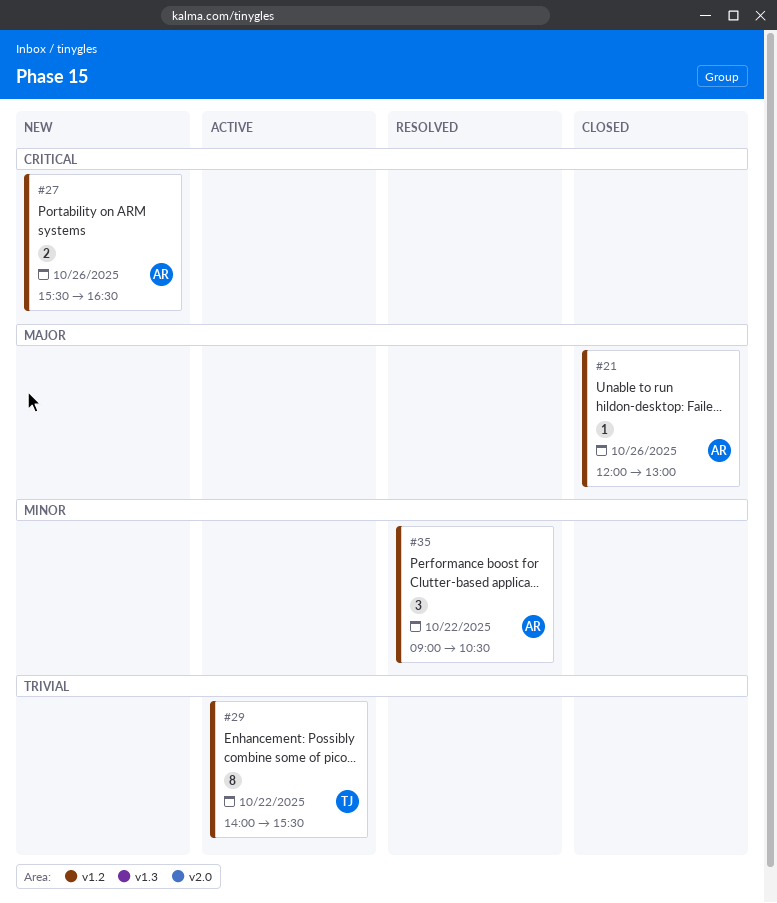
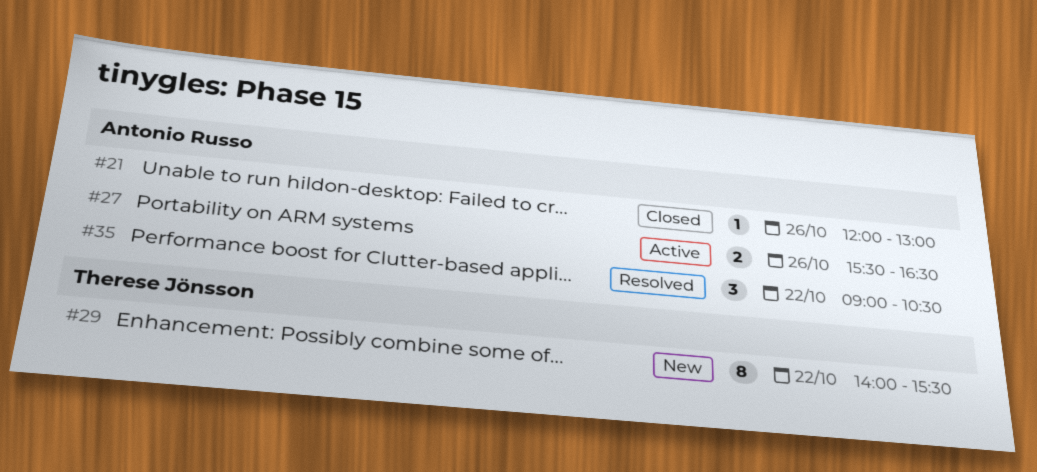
#27, status: New -> Active
#29, status: Active -> New

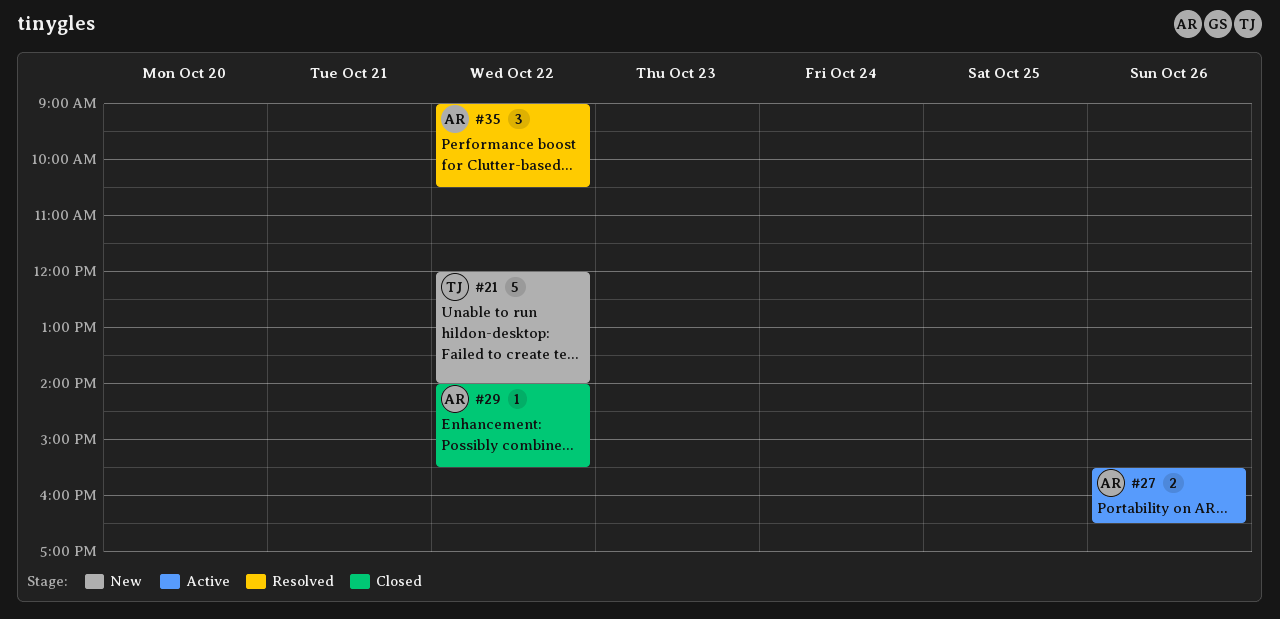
#21, status: Closed -> New
#21, owner: Antonio Russo -> Therese Jönsson
#21, estimate: 1 -> 5
#21, day: Oct 26 -> Oct 22
#21, ends: 13:00 -> 14:00
#29, status: New -> Closed
#29, owner: Therese Jönsson -> Antonio Russo
#29, estimate: 8 -> 1

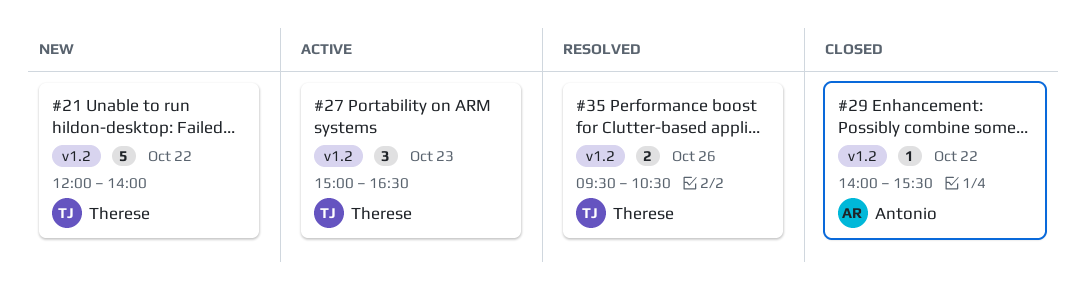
#27, owner: Antonio -> Therese
#27, estimate: 2 -> 3
#27, day: Oct 26 -> Oct 23
#27, begins: 15:30 -> 15:00
#35, owner: Antonio -> Therese
#35, estimate: 3 -> 2
#35, day: Oct 22 -> Oct 26
#35, begins: 09:00 -> 09:30

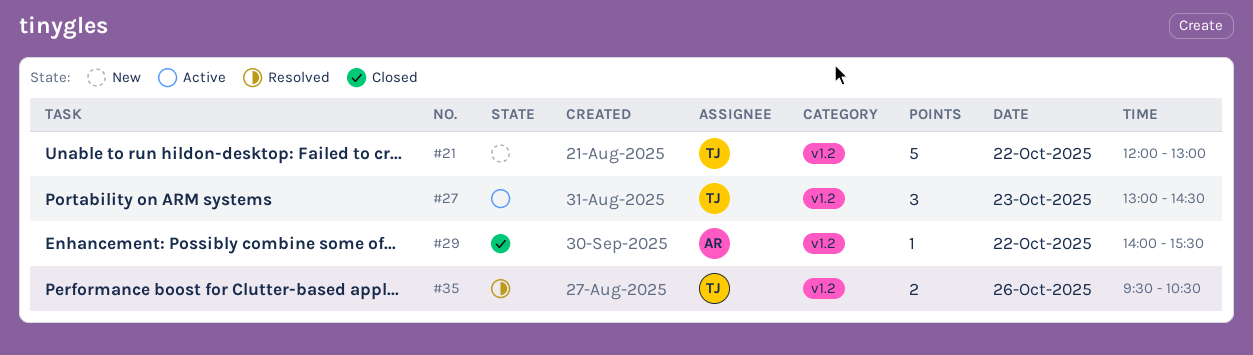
#21, ends: 14:00 -> 13:00
#27, begins: 15:00 -> 13:00
#27, ends: 16:30 -> 14:30

